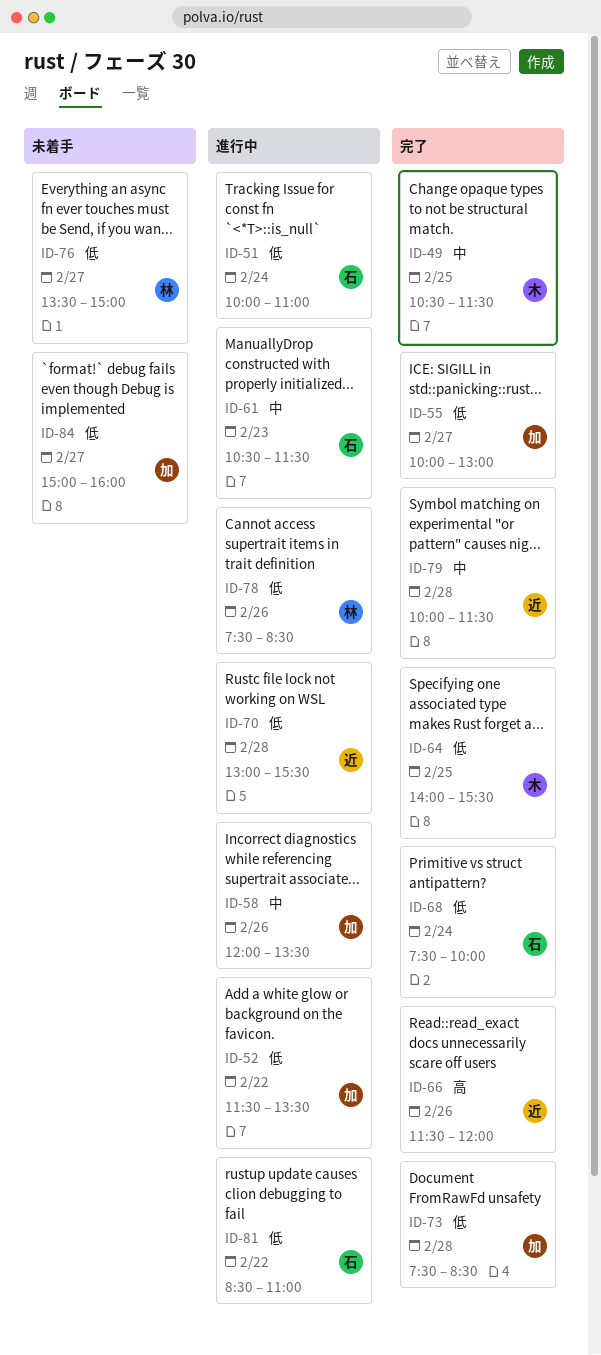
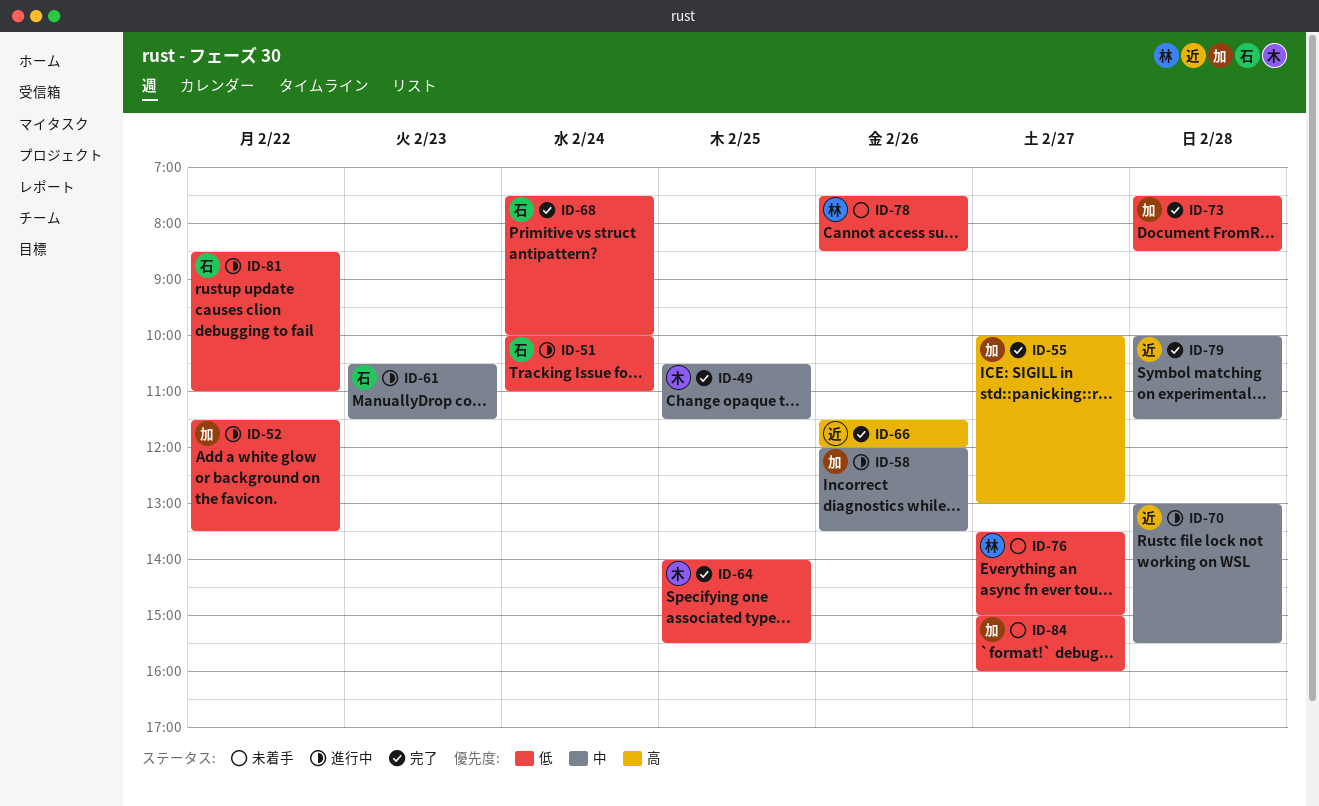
ID-55, priority: 低 -> 高
ID-70, priority: 低 -> 中
ID-78, status: 進行中 -> 未着手

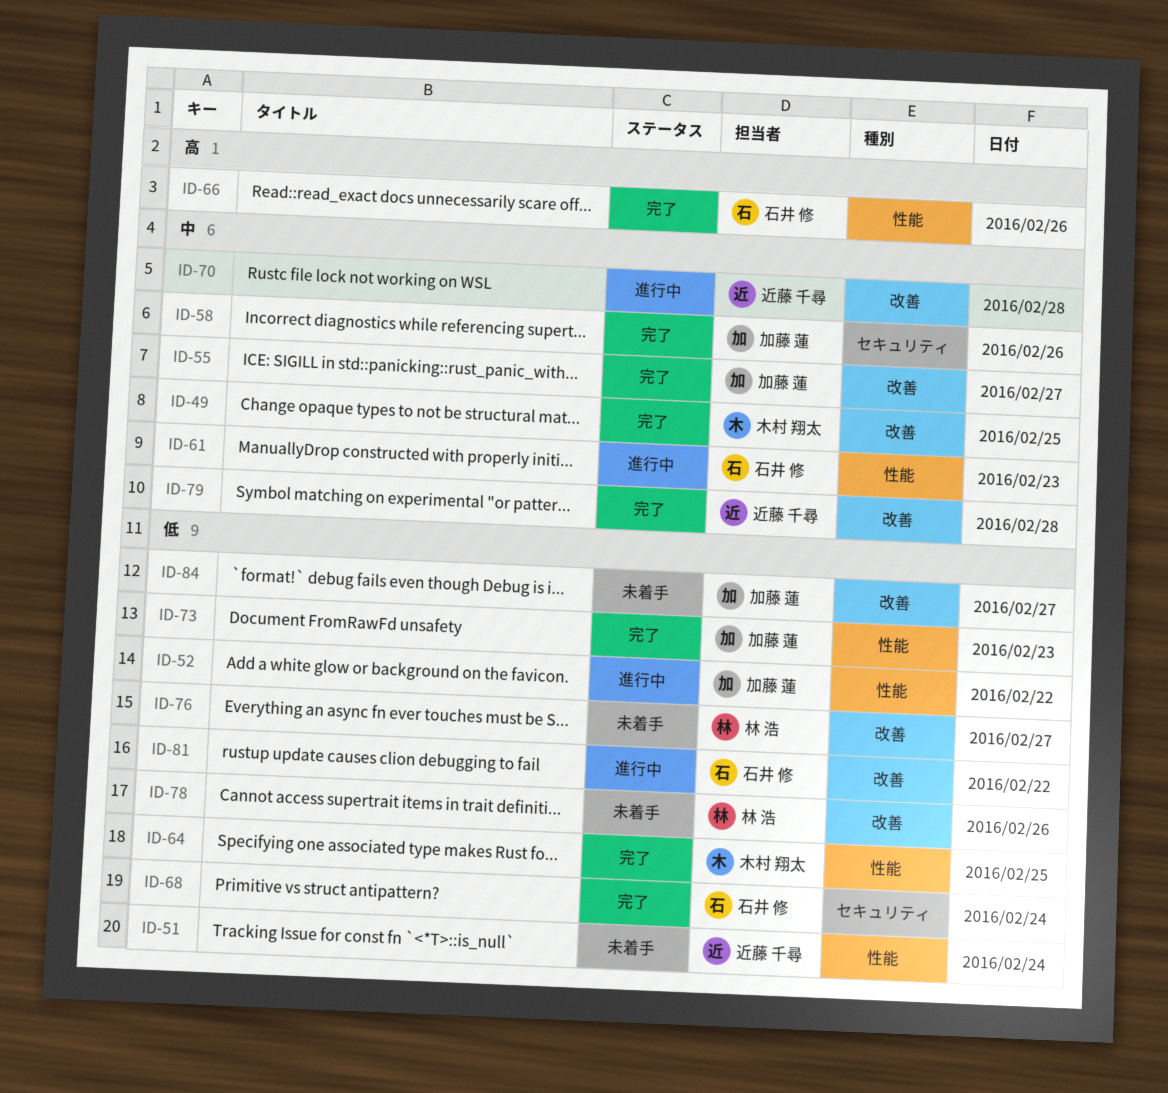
ID-51, status: 進行中 -> 未着手
ID-51, owner: 石井 修 -> 近藤 千尋
ID-55, priority: 高 -> 中
ID-58, status: 進行中 -> 完了
ID-66, owner: 近藤 千尋 -> 石井 修
ID-73, day: Feb 28 -> Feb 23

